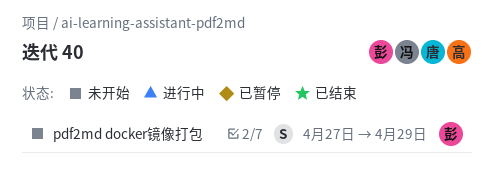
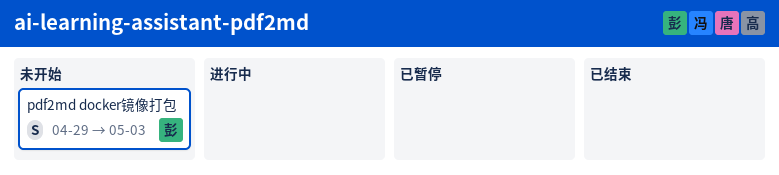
pdf2md docker镜像打包, start: Apr 27 -> Apr 29
pdf2md docker镜像打包, due: Apr 29 -> May 3

